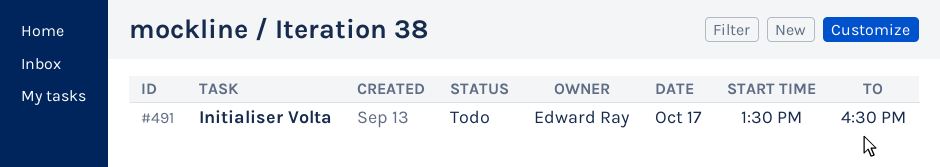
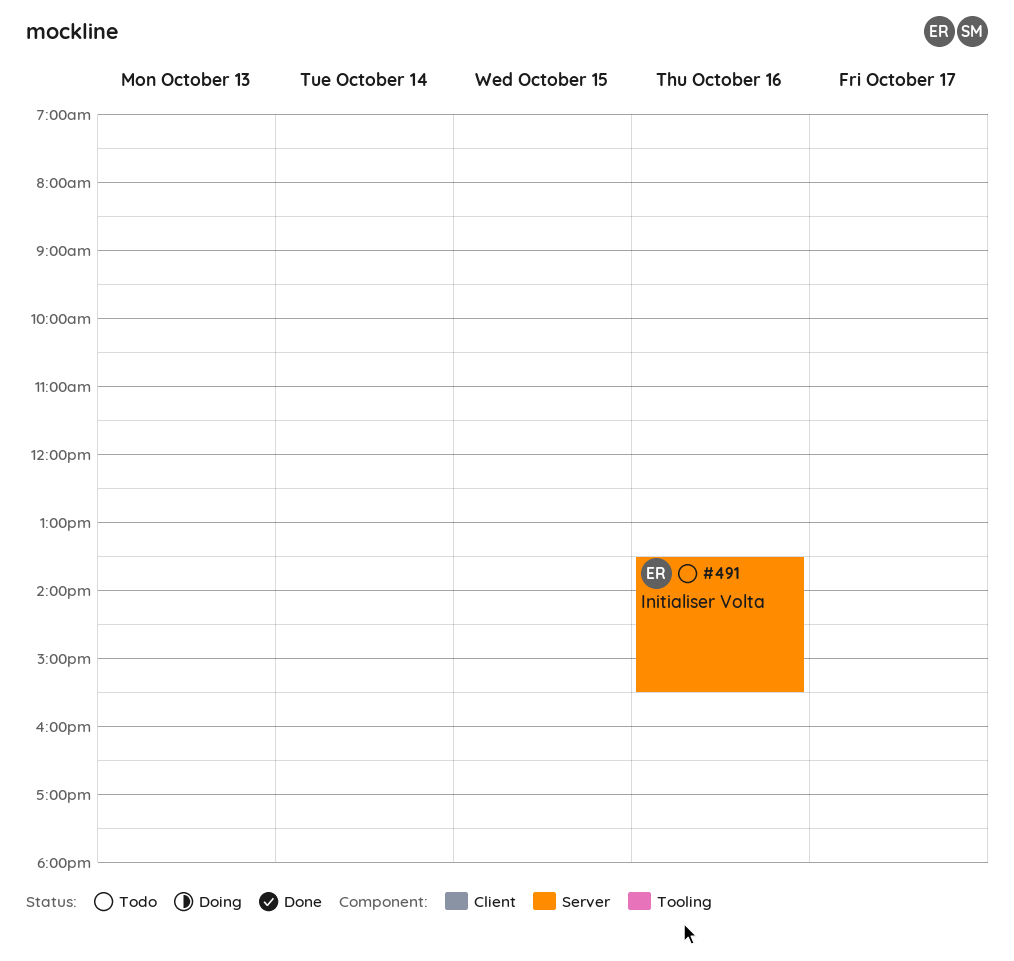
#491, day: Oct 17 -> Oct 16
#491, ends: 16:30 -> 15:30

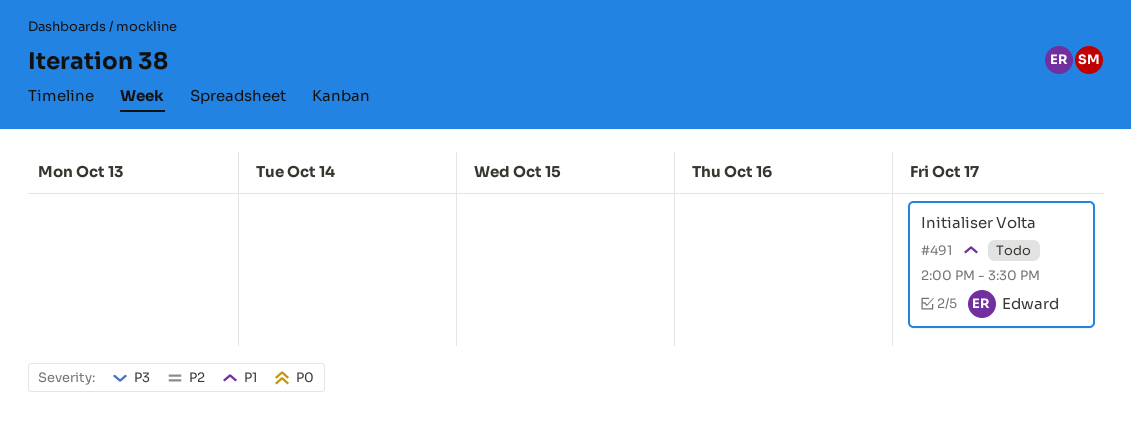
#491, day: Oct 16 -> Oct 17
#491, begins: 13:30 -> 14:00

